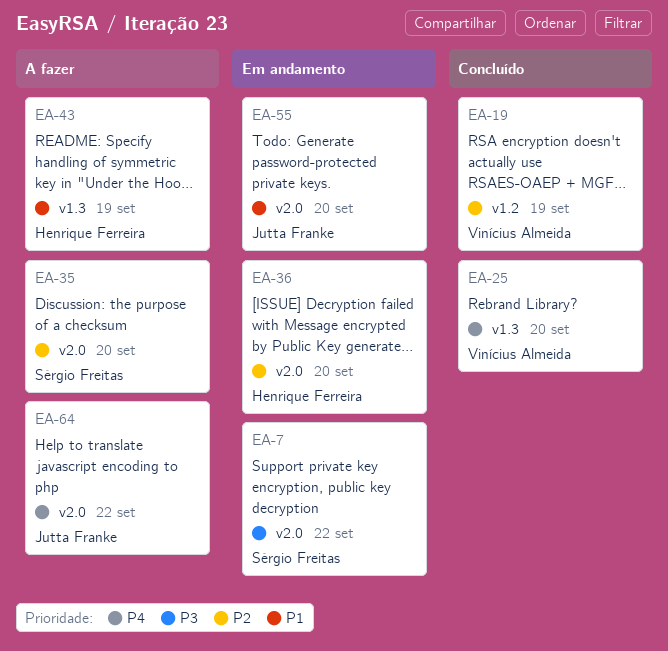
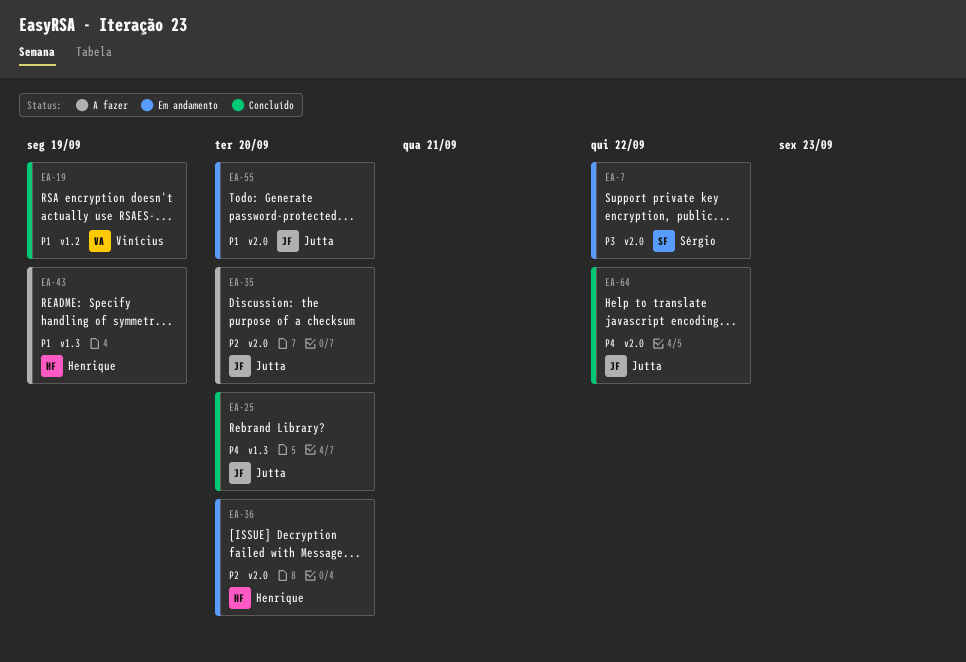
EA-19, priority: P2 -> P1
EA-25, owner: Vinícius Almeida -> Jutta Franke
EA-35, owner: Sérgio Freitas -> Jutta Franke
EA-64, status: A fazer -> Concluído

